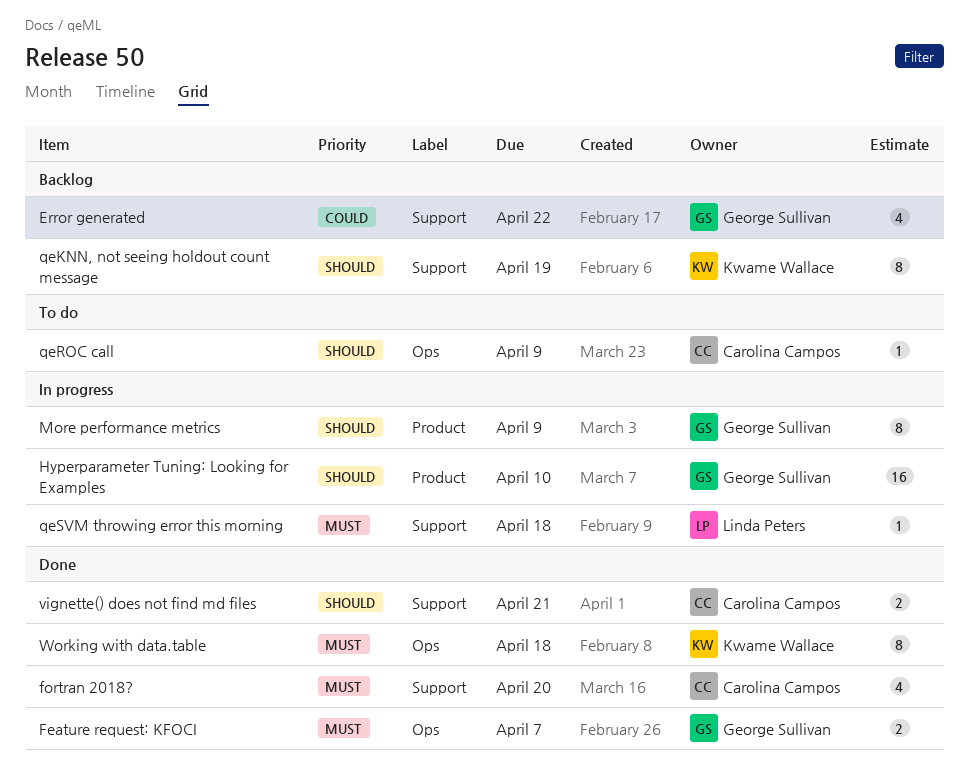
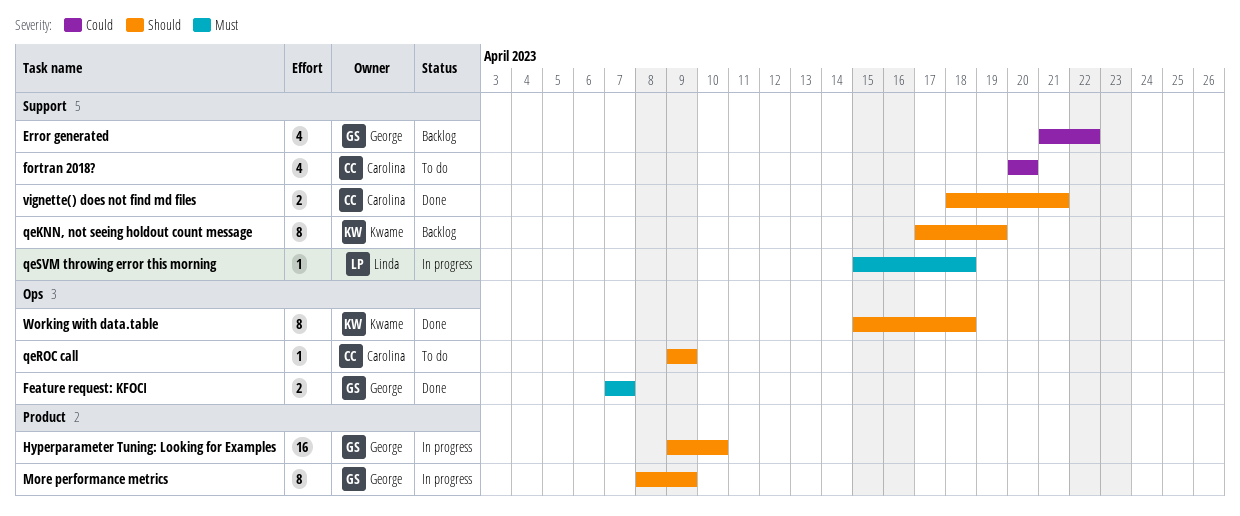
fortran 2018?, status: Done -> To do
fortran 2018?, priority: Must -> Could
Working with data.table, priority: Must -> Should

